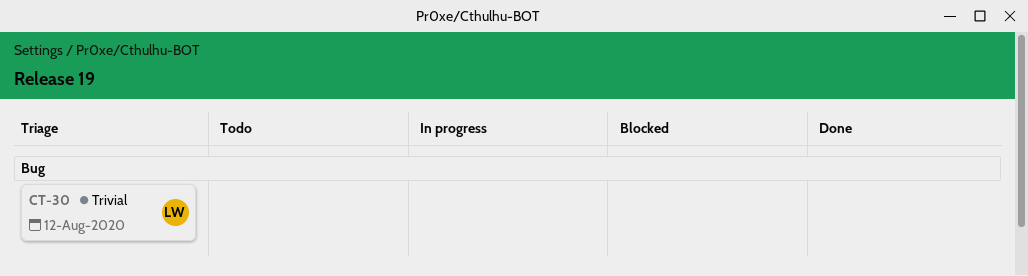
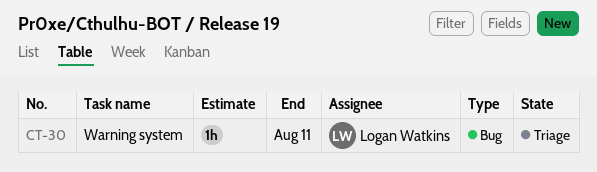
CT-30, due: Aug 12 -> Aug 11

